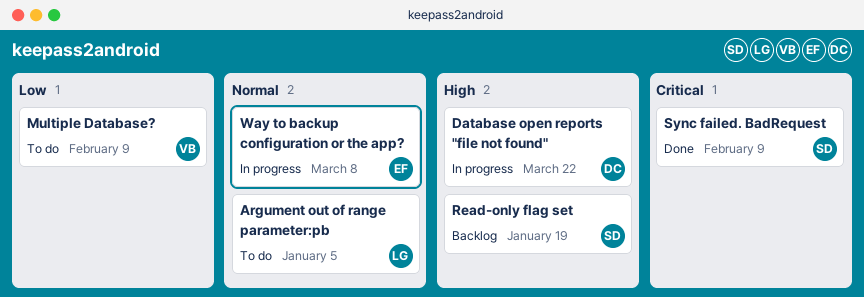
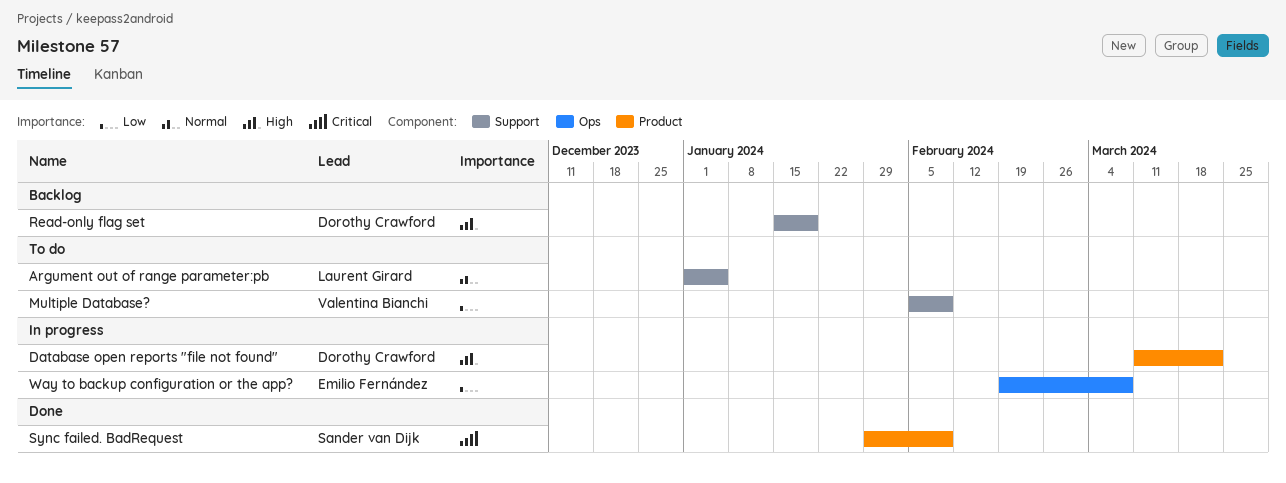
Read-only flag set, owner: Sander van Dijk -> Dorothy Crawford
Way to backup configuration or the app?, priority: Normal -> Low

